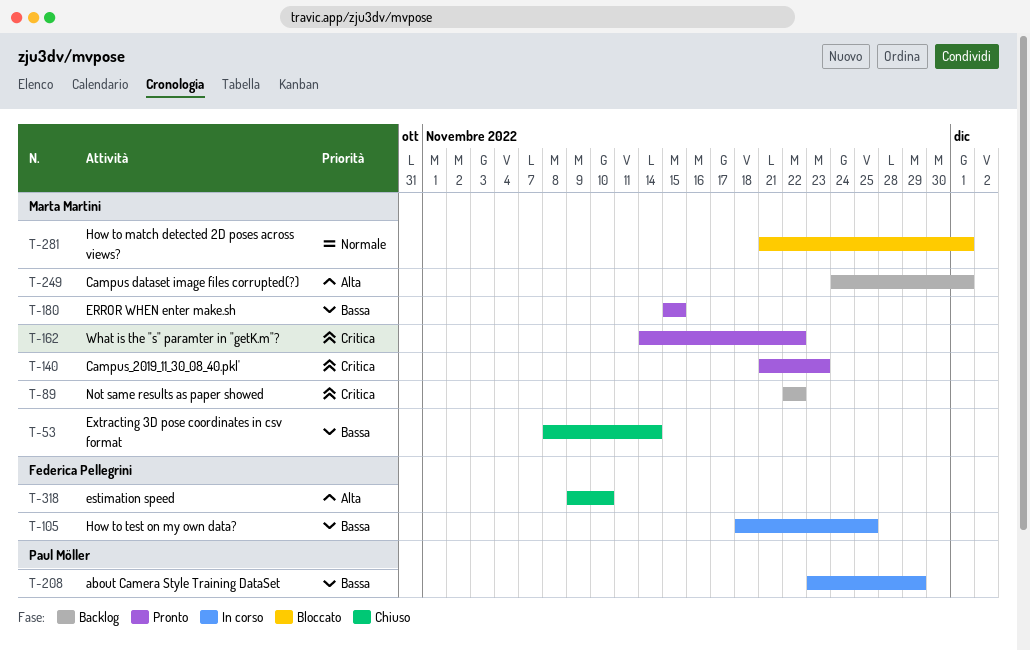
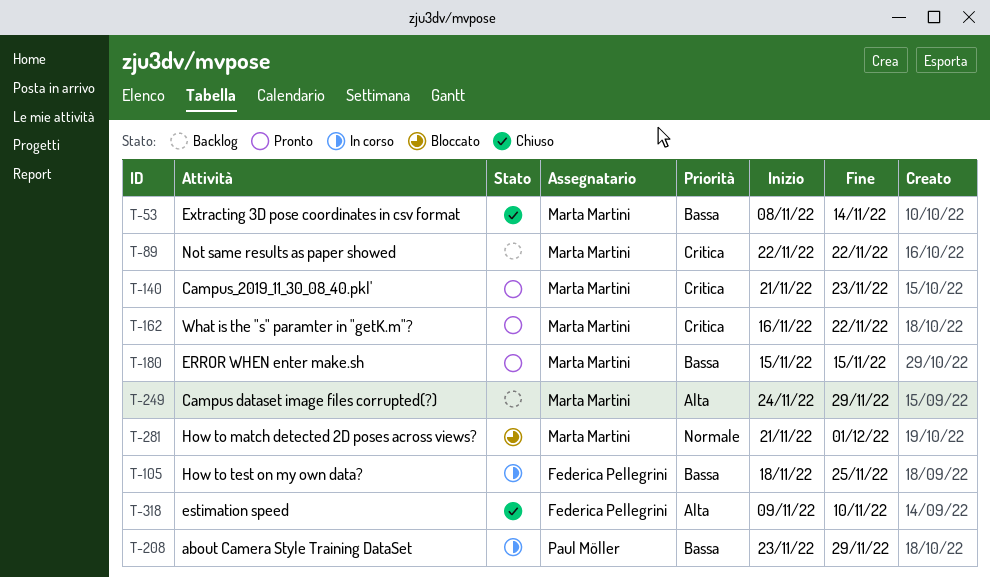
T-162, start: Nov 14 -> Nov 16
T-249, due: Dec 1 -> Nov 29

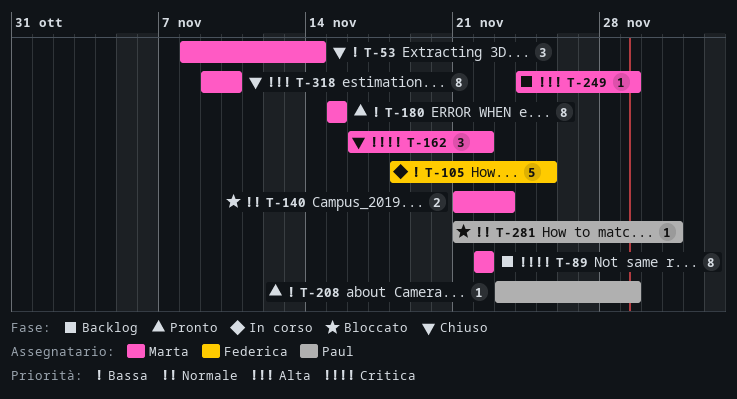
T-140, status: Pronto -> Bloccato
T-140, priority: Critica -> Normale
T-162, status: Pronto -> Chiuso
T-208, status: In corso -> Pronto
T-281, owner: Marta Martini -> Paul Möller
T-318, owner: Federica Pellegrini -> Marta Martini

